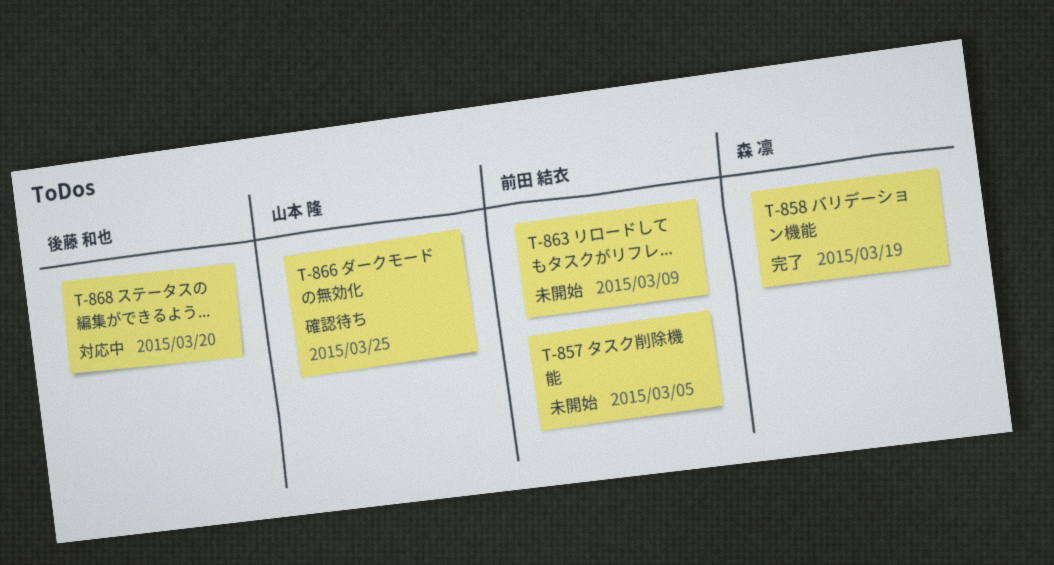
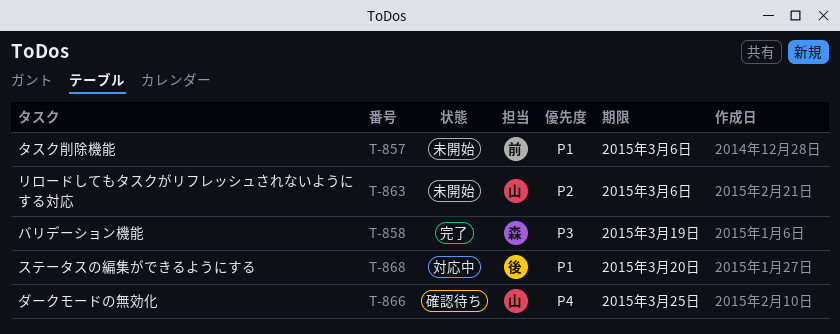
T-857, due: Mar 5 -> Mar 6
T-863, owner: 前田 結衣 -> 山本 隆
T-863, due: Mar 9 -> Mar 6

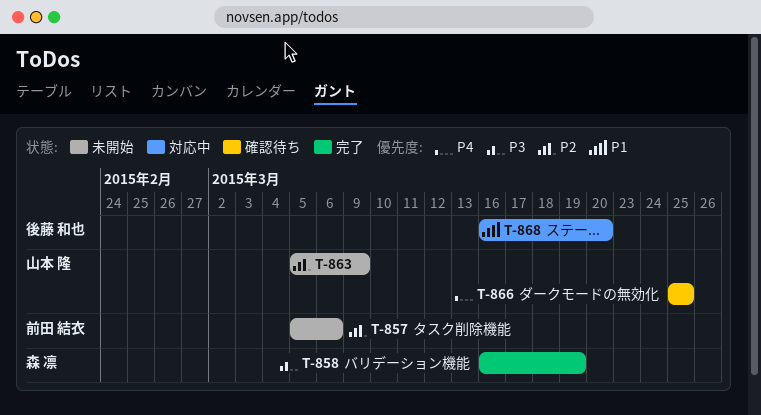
T-857, priority: P1 -> P2
T-863, due: Mar 6 -> Mar 9

